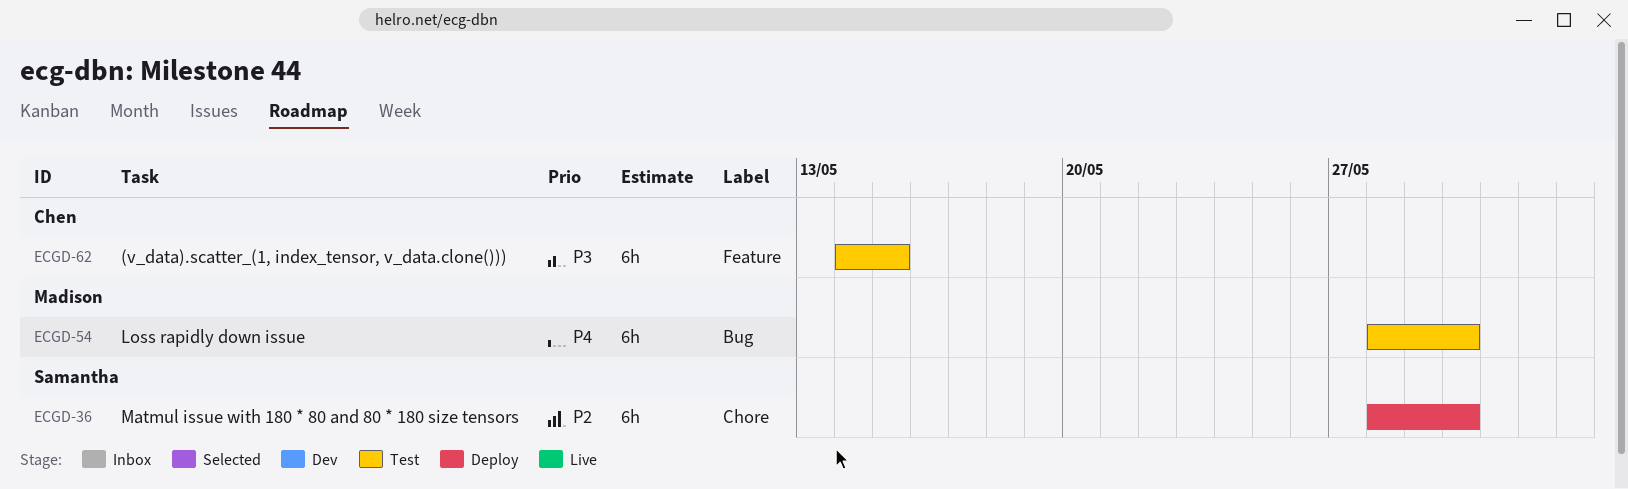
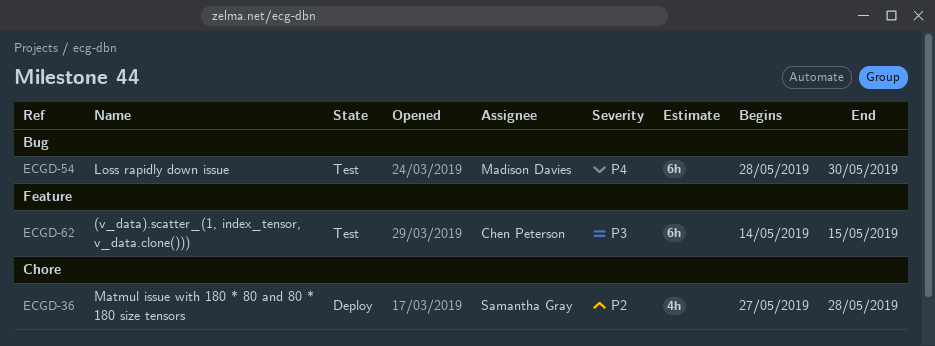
ECGD-36, estimate: 6h -> 4h
ECGD-36, start: May 28 -> May 27
ECGD-36, due: May 30 -> May 28

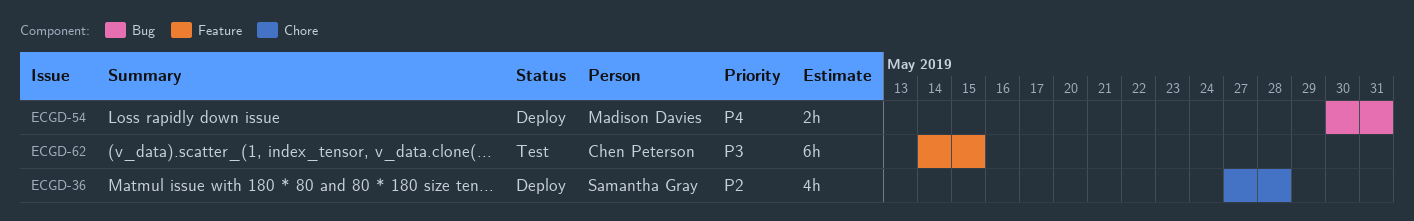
ECGD-54, status: Test -> Deploy
ECGD-54, estimate: 6h -> 2h
ECGD-54, start: May 28 -> May 30
ECGD-54, due: May 30 -> May 31

